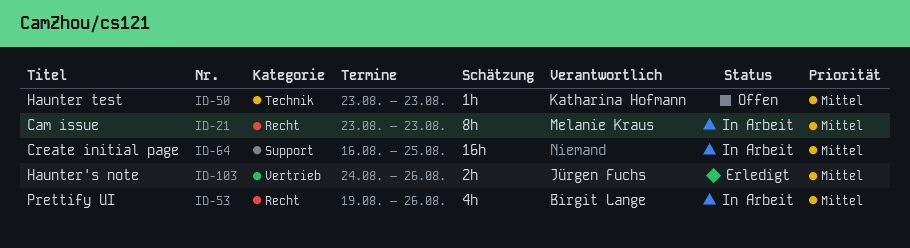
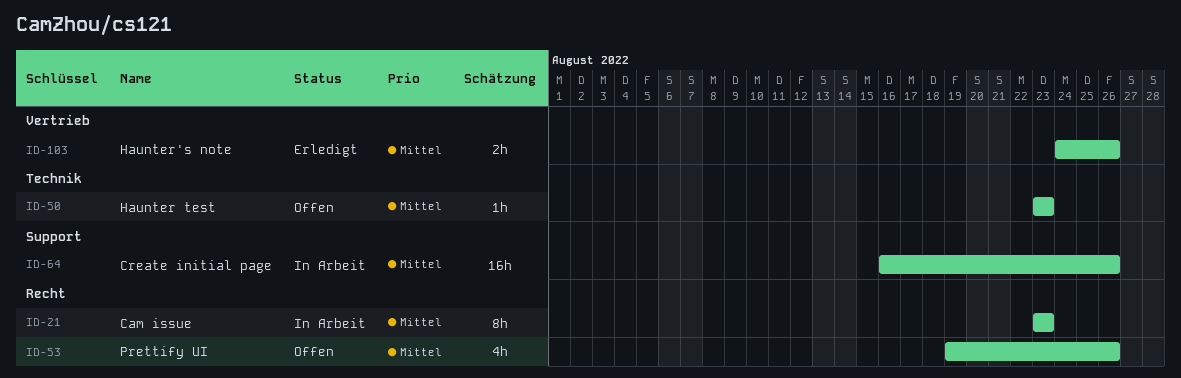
ID-53, status: In Arbeit -> Offen
ID-64, due: Aug 25 -> Aug 26

